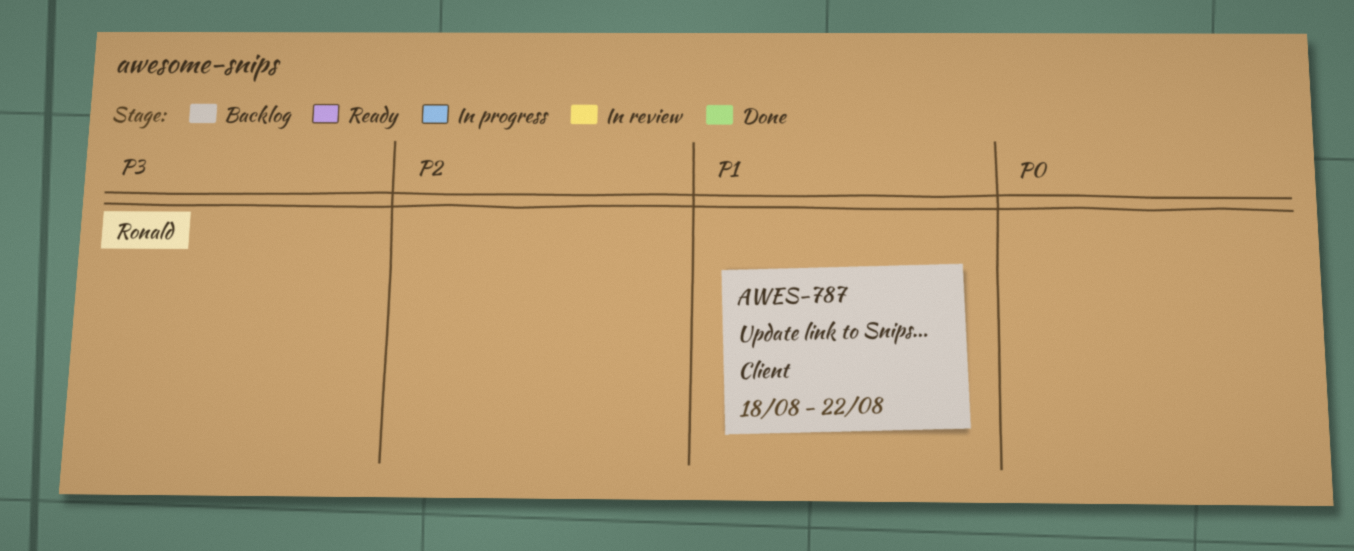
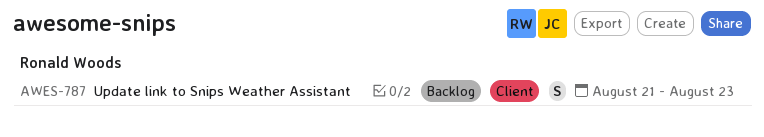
AWES-787, start: Aug 18 -> Aug 21
AWES-787, due: Aug 22 -> Aug 23

